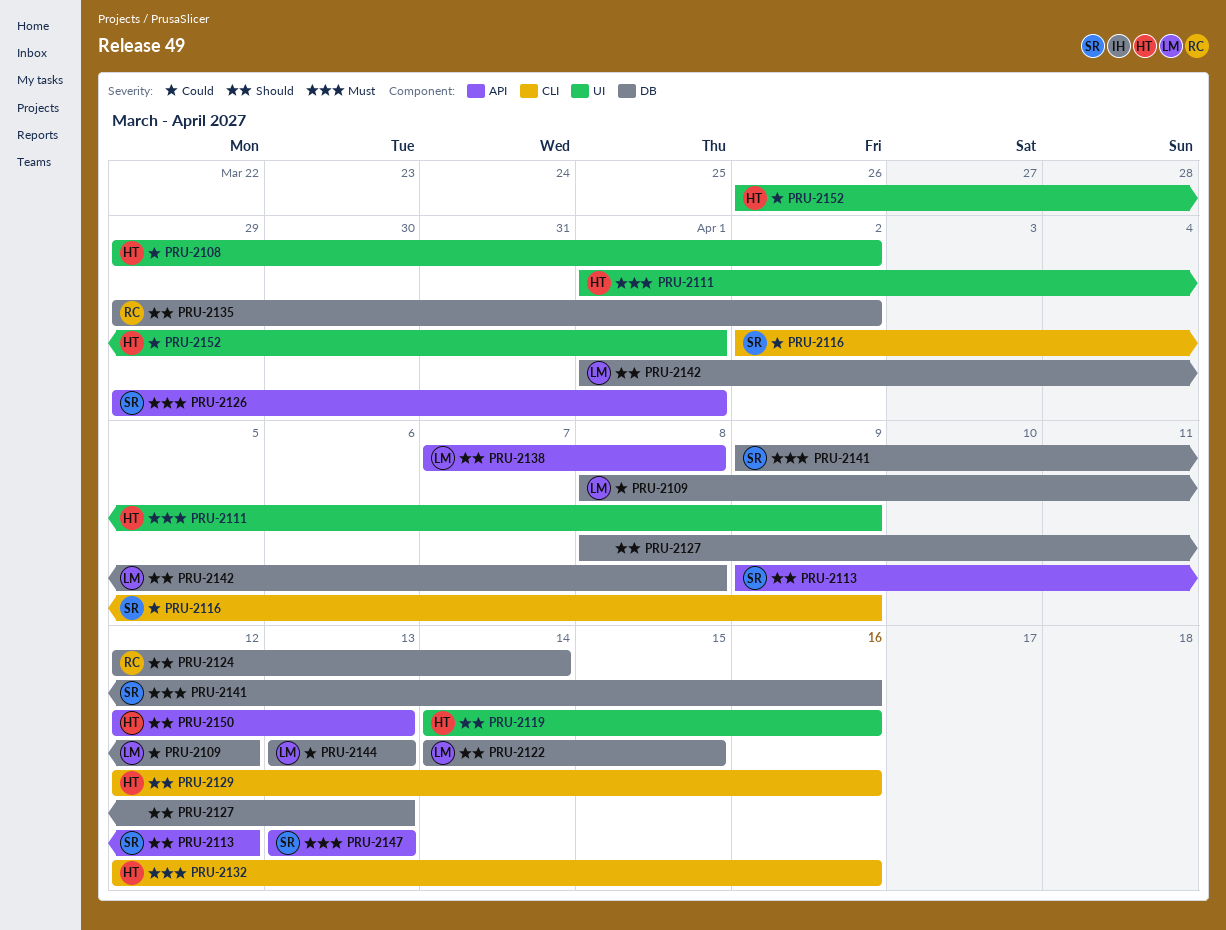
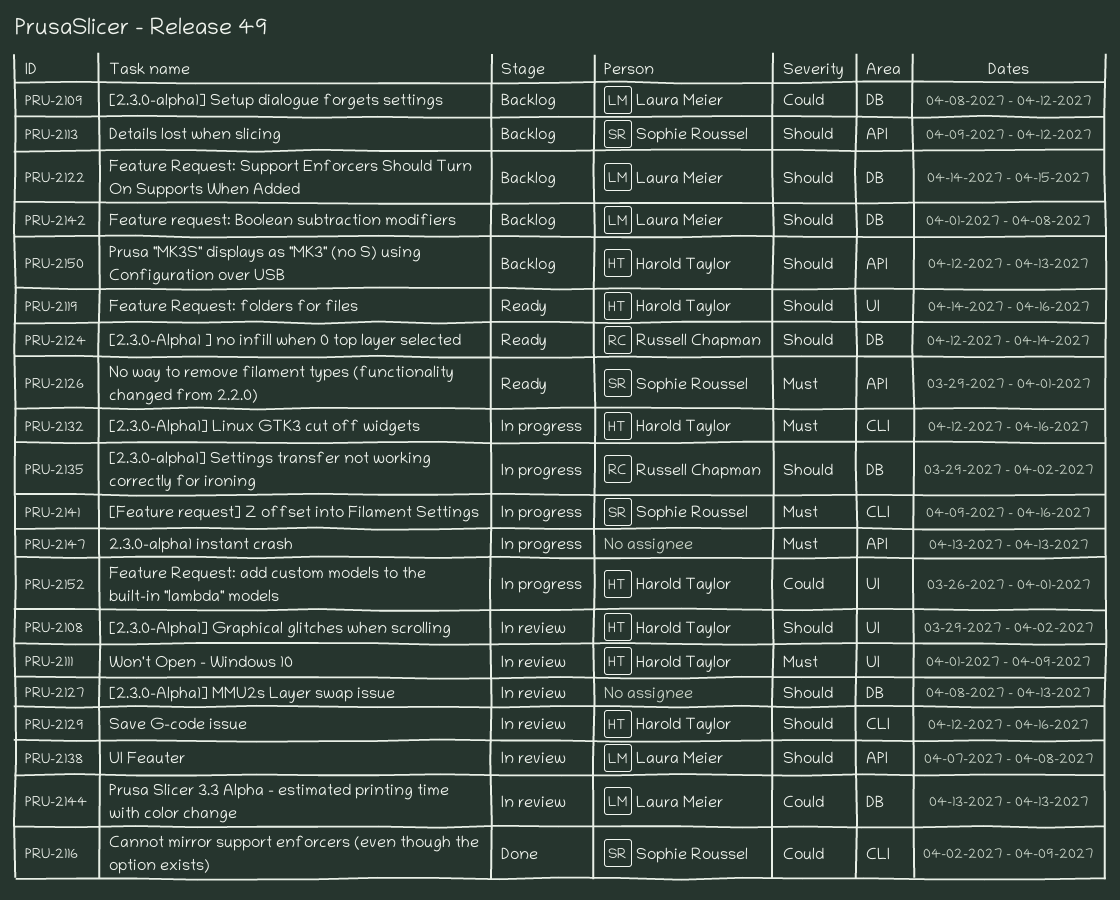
PRU-2108, priority: Could -> Should
PRU-2141, label: DB -> CLI
PRU-2147, owner: Sophie Roussel -> none

